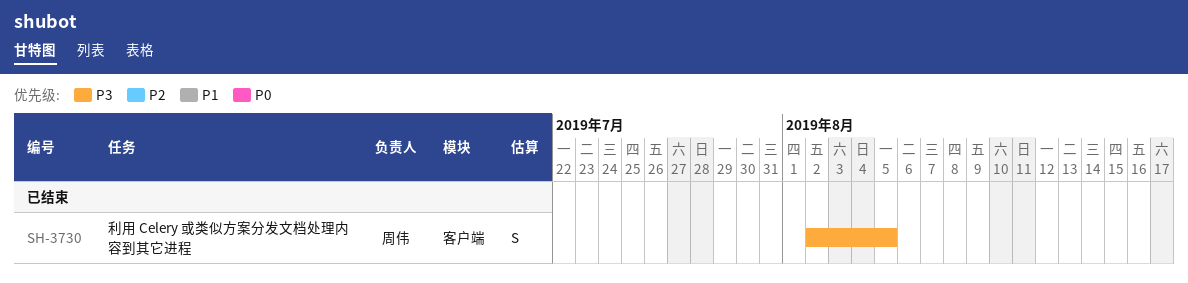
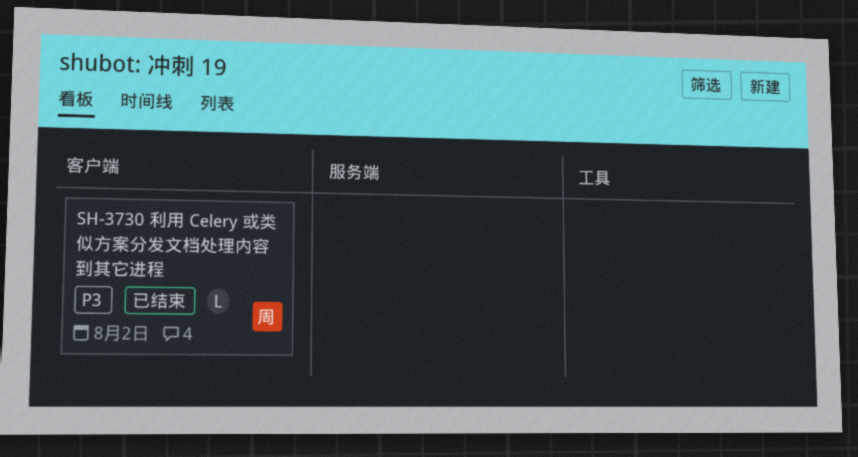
SH-3730, estimate: S -> L
SH-3730, due: Aug 5 -> Aug 2

